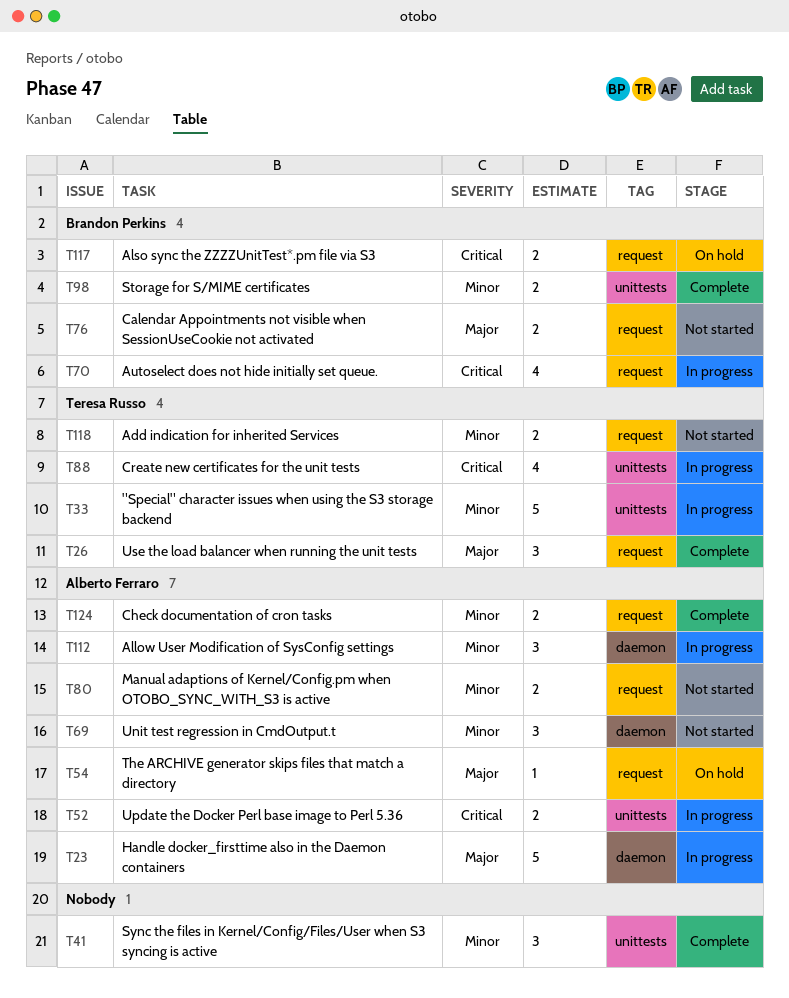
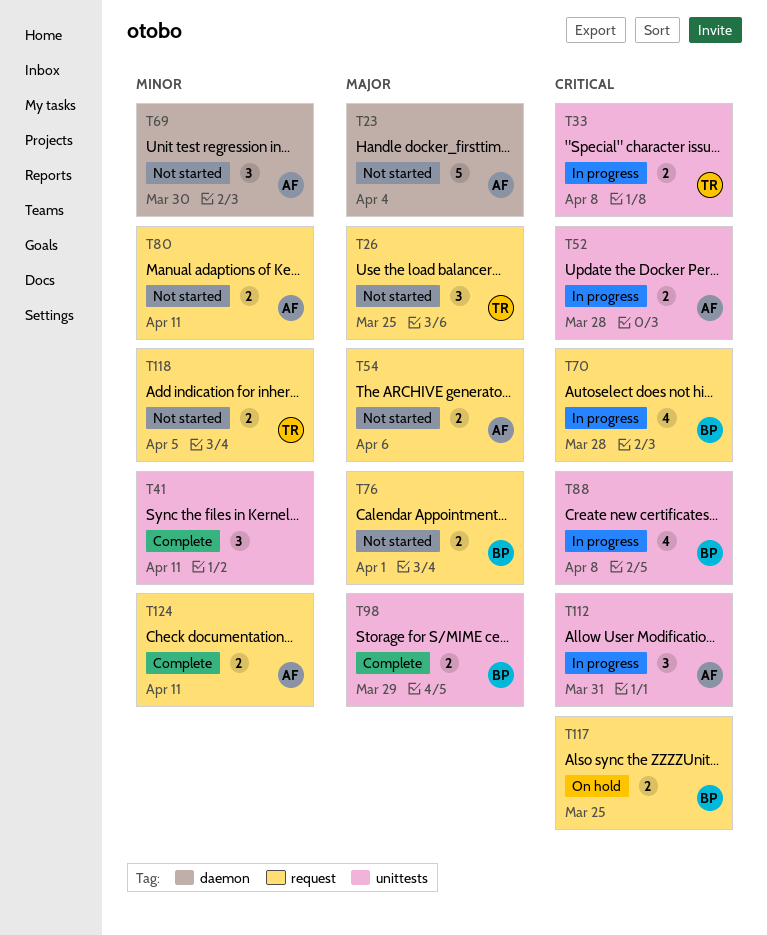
T23, status: In progress -> Not started
T26, status: Complete -> Not started
T33, priority: Minor -> Critical
T33, estimate: 5 -> 2
T54, status: On hold -> Not started
T54, estimate: 1 -> 2
T88, owner: Teresa Russo -> Brandon Perkins
T98, priority: Minor -> Major
T112, priority: Minor -> Critical
T112, label: daemon -> unittests

